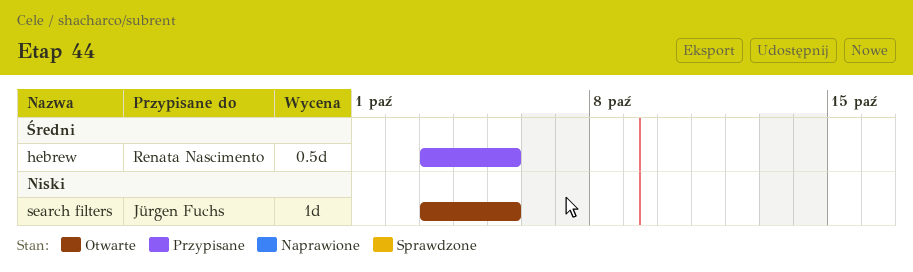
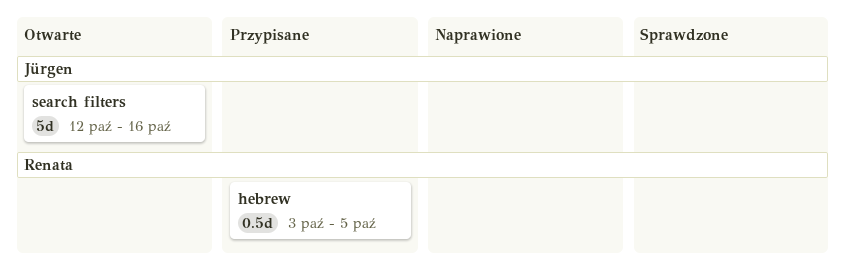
search filters, estimate: 1d -> 5d
search filters, start: Oct 3 -> Oct 12
search filters, due: Oct 5 -> Oct 16

